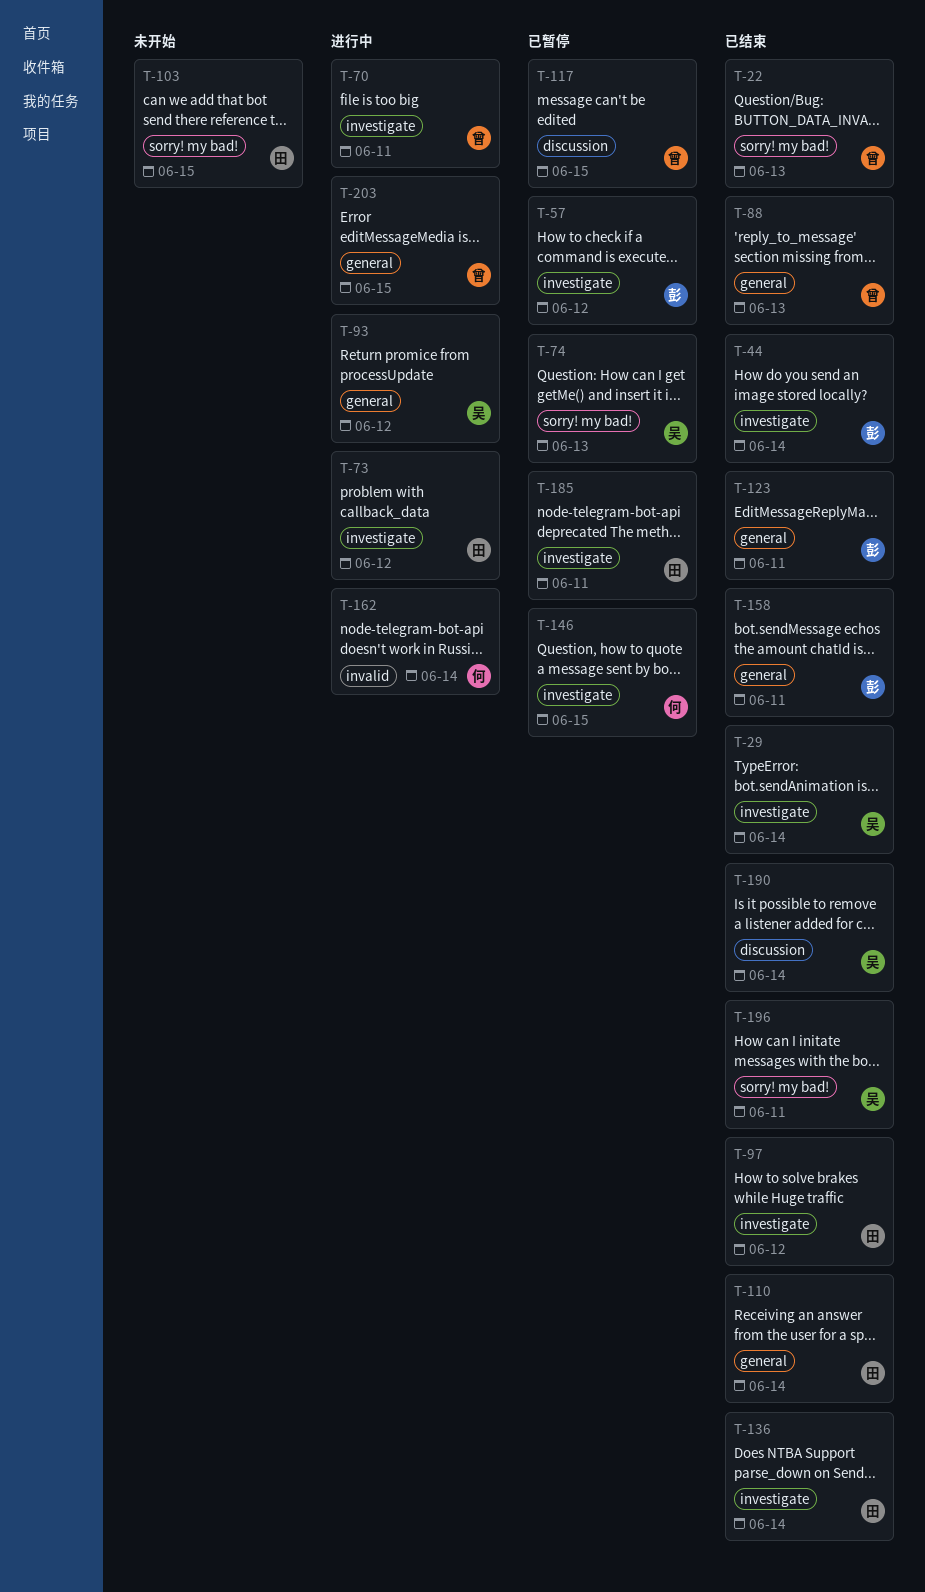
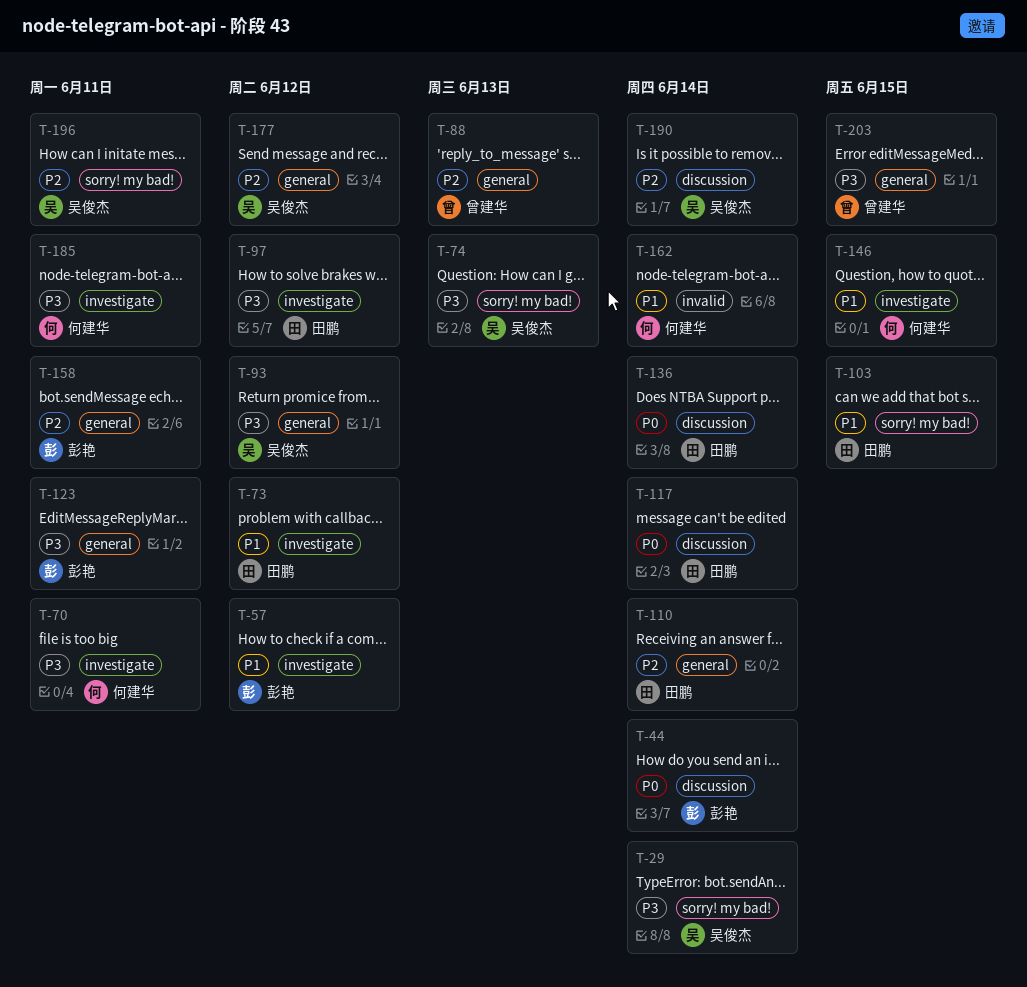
T-22: present -> none
T-29, label: investigate -> sorry! my bad!
T-44, label: investigate -> discussion
T-70, owner: 曾建华 -> 何建华
T-117, owner: 曾建华 -> 田鹏
T-117, due: Jun 15 -> Jun 14
T-136, label: investigate -> discussion
T-177: none -> present
T-185, owner: 田鹏 -> 何建华

